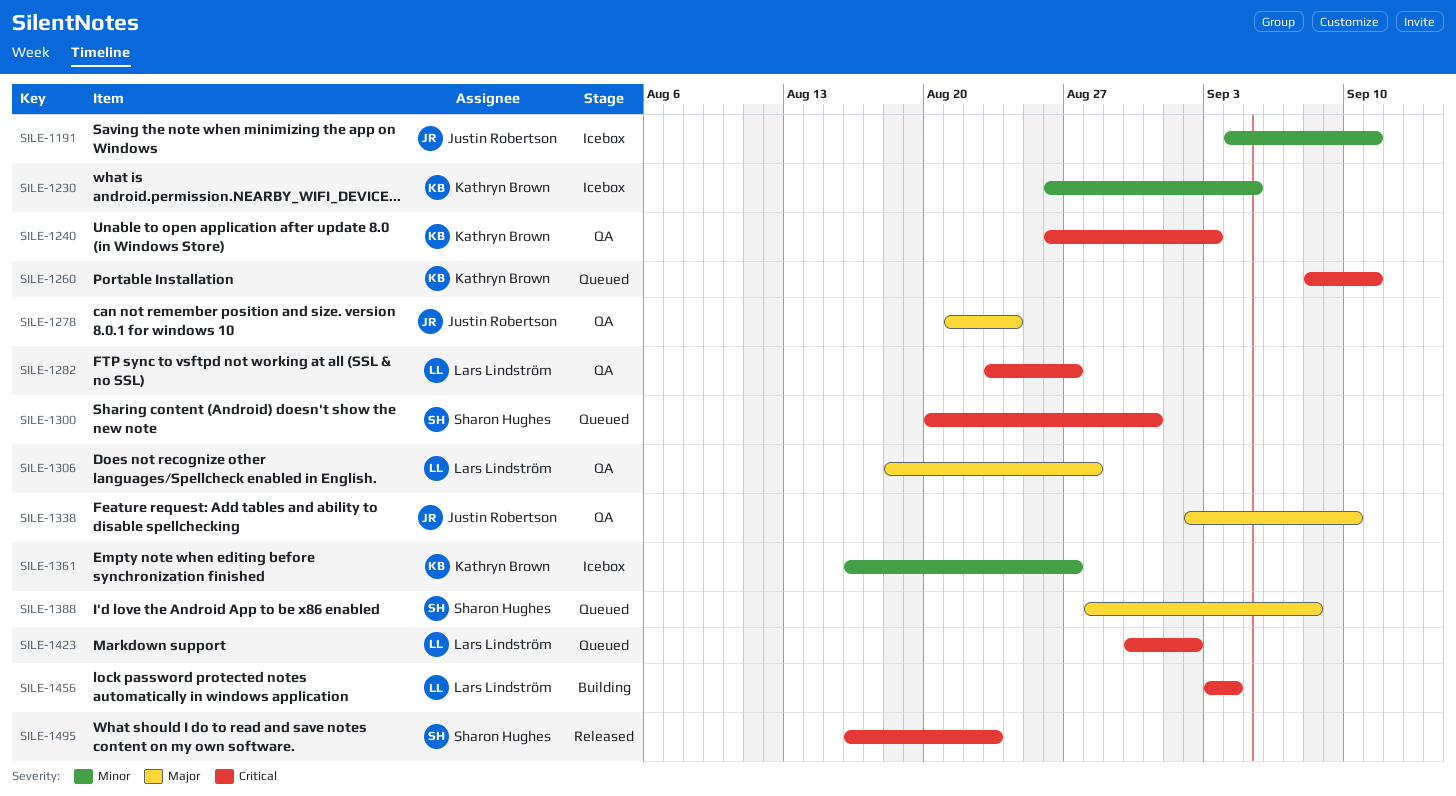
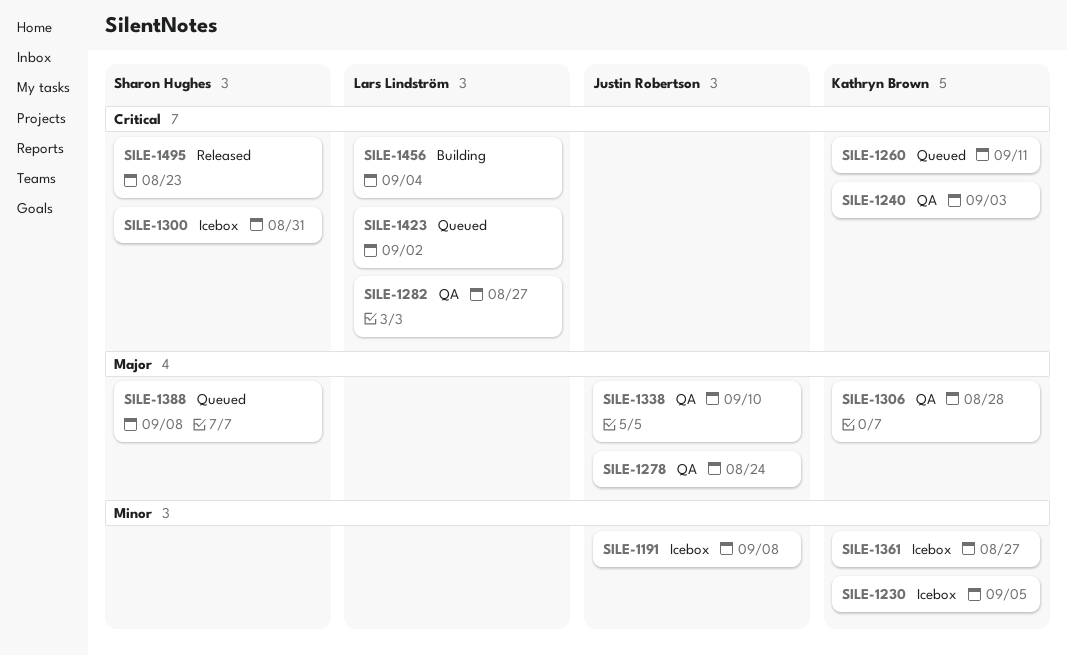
SILE-1191, due: Sep 11 -> Sep 8
SILE-1300, status: Queued -> Icebox
SILE-1306, owner: Lars Lindström -> Kathryn Brown

